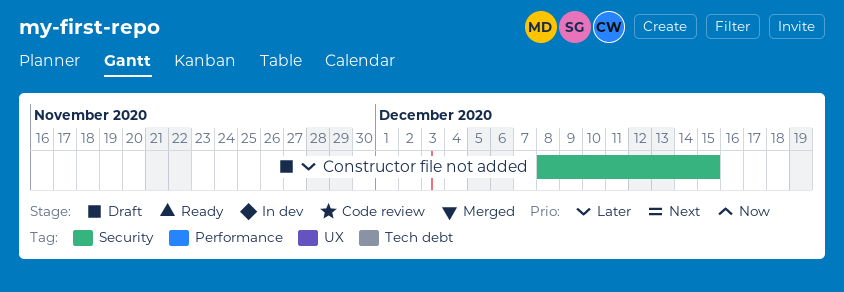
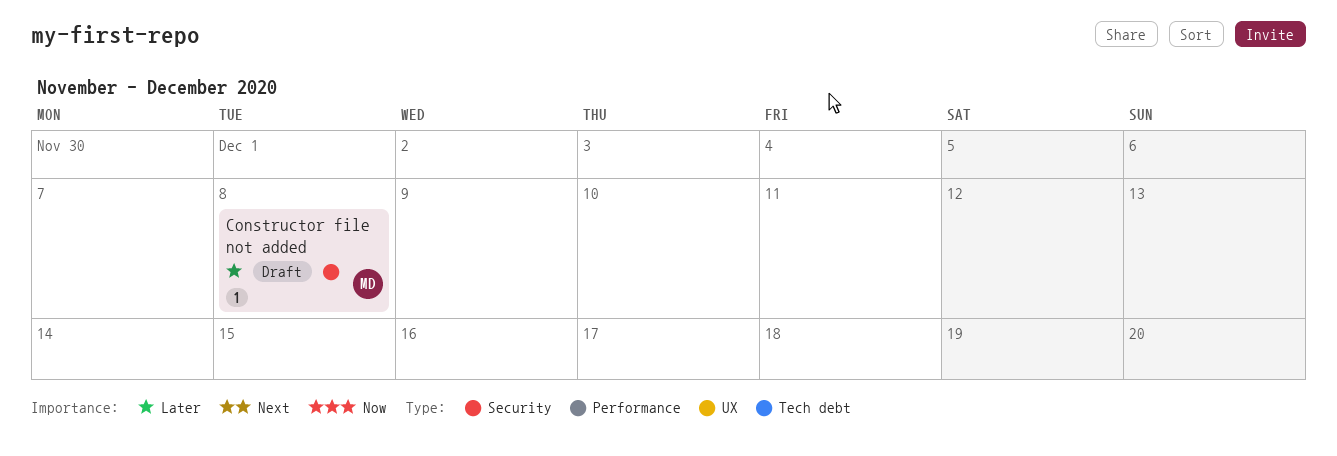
Constructor file not added, due: Dec 15 -> Dec 8

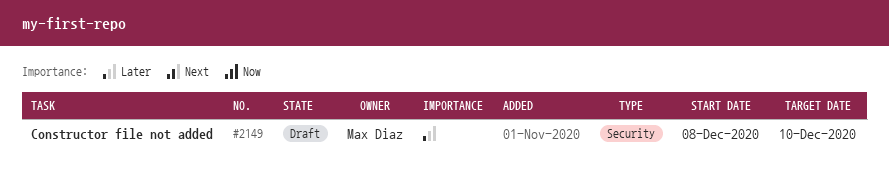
Constructor file not added, due: Dec 8 -> Dec 10

